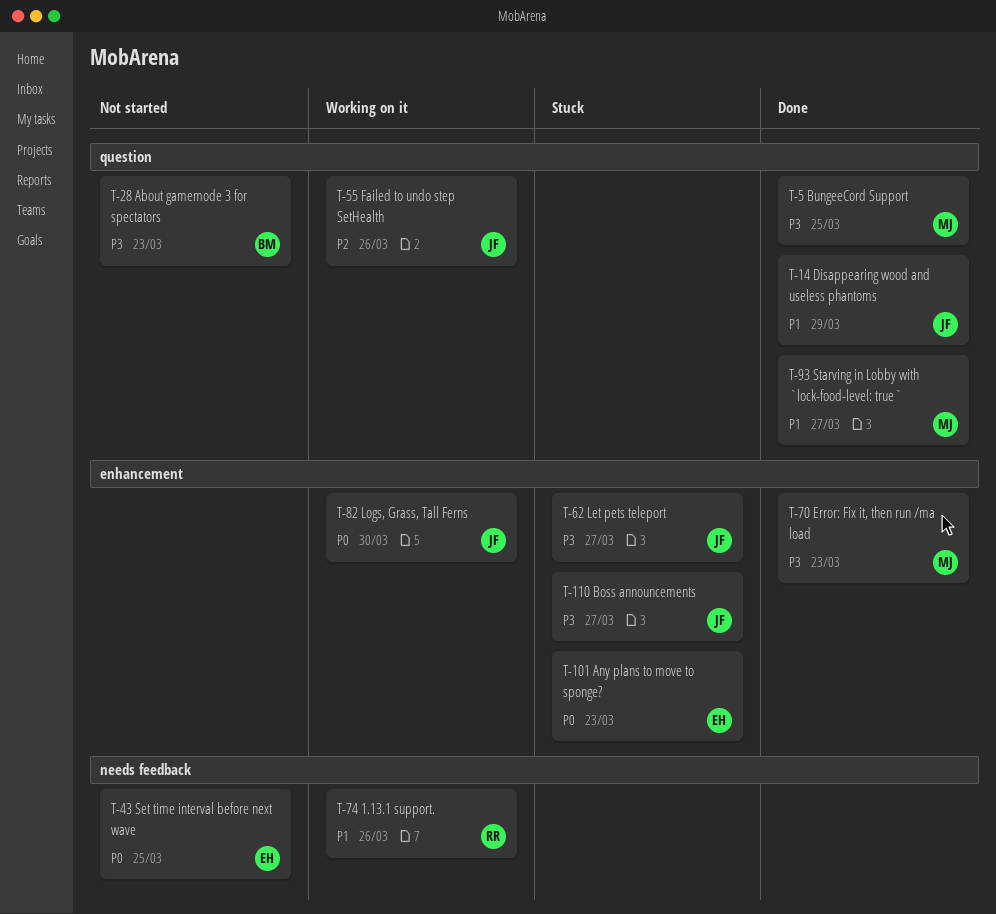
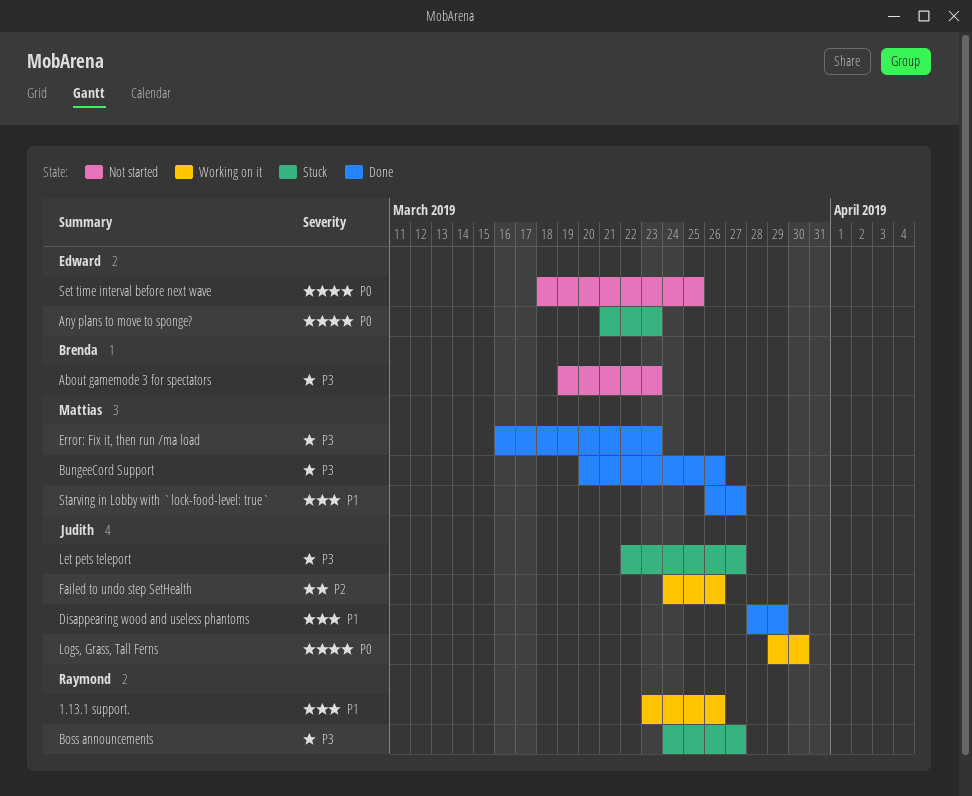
Boss announcements, owner: Judith -> Raymond
BungeeCord Support, due: Mar 25 -> Mar 26

